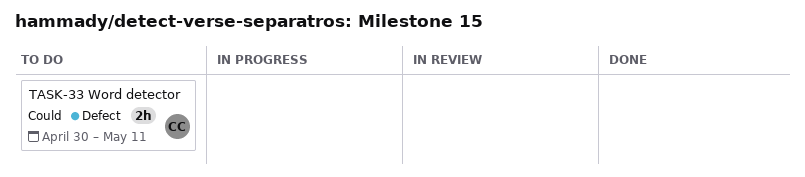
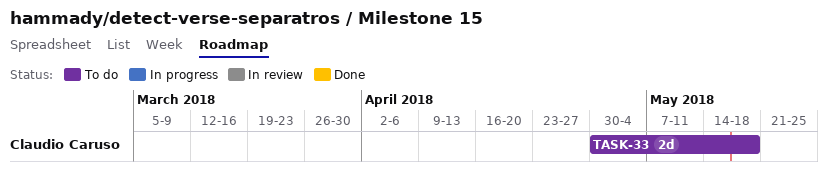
TASK-33, estimate: 2h -> 2d
TASK-33, due: May 11 -> May 18

